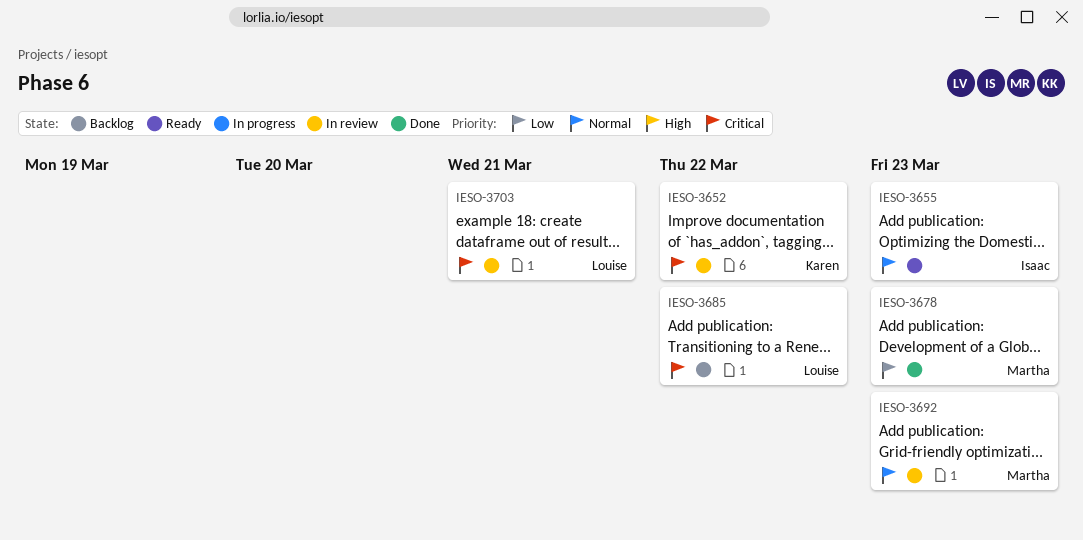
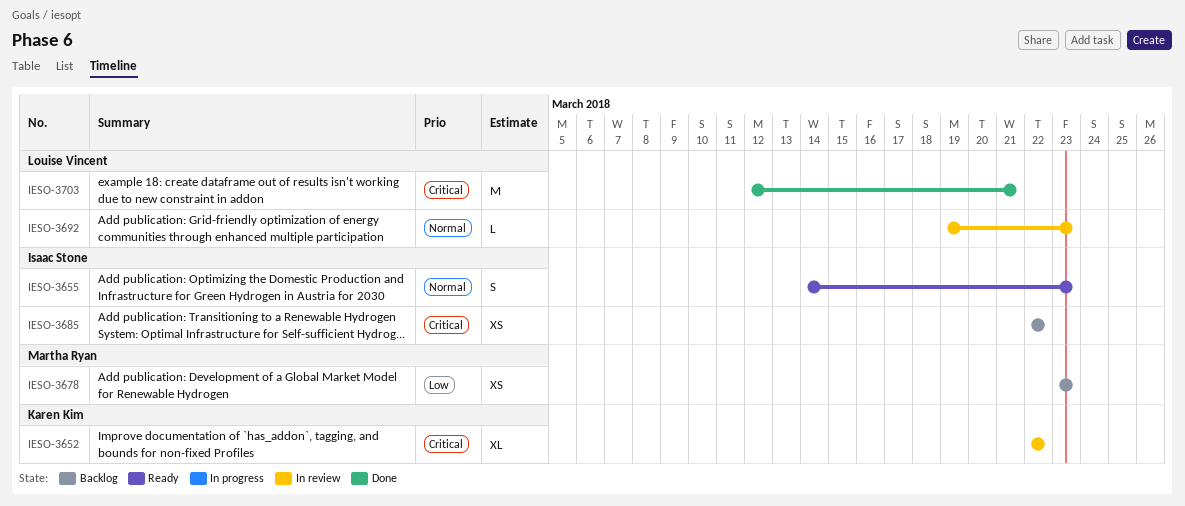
IESO-3678, status: Done -> Backlog
IESO-3685, owner: Louise Vincent -> Isaac Stone
IESO-3692, owner: Martha Ryan -> Louise Vincent
IESO-3703, status: In review -> Done

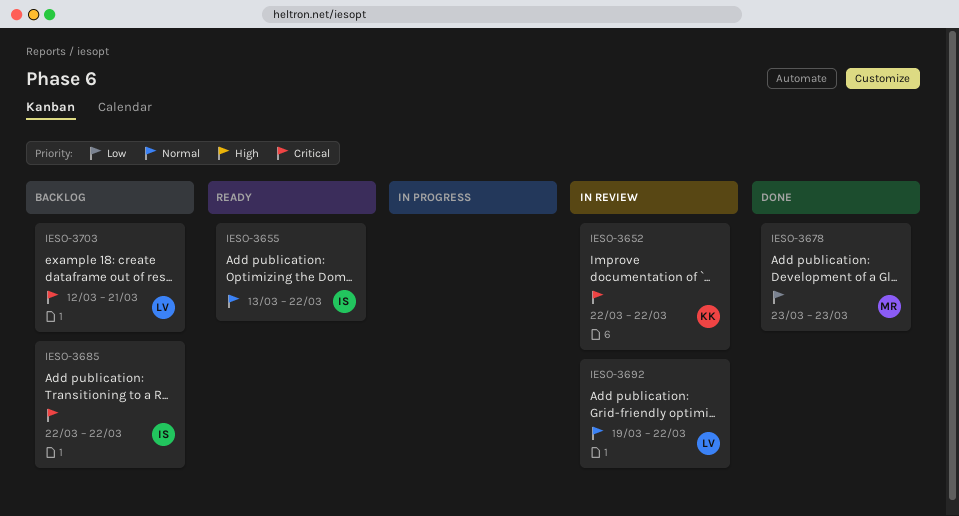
IESO-3655, start: Mar 14 -> Mar 13
IESO-3655, due: Mar 23 -> Mar 22
IESO-3678, status: Backlog -> Done
IESO-3692, due: Mar 23 -> Mar 22
IESO-3703, status: Done -> Backlog

